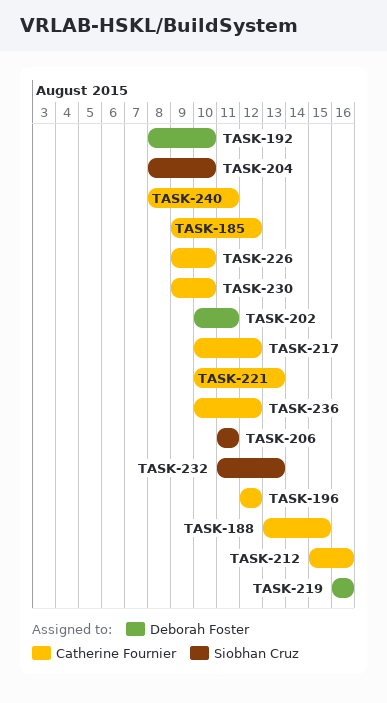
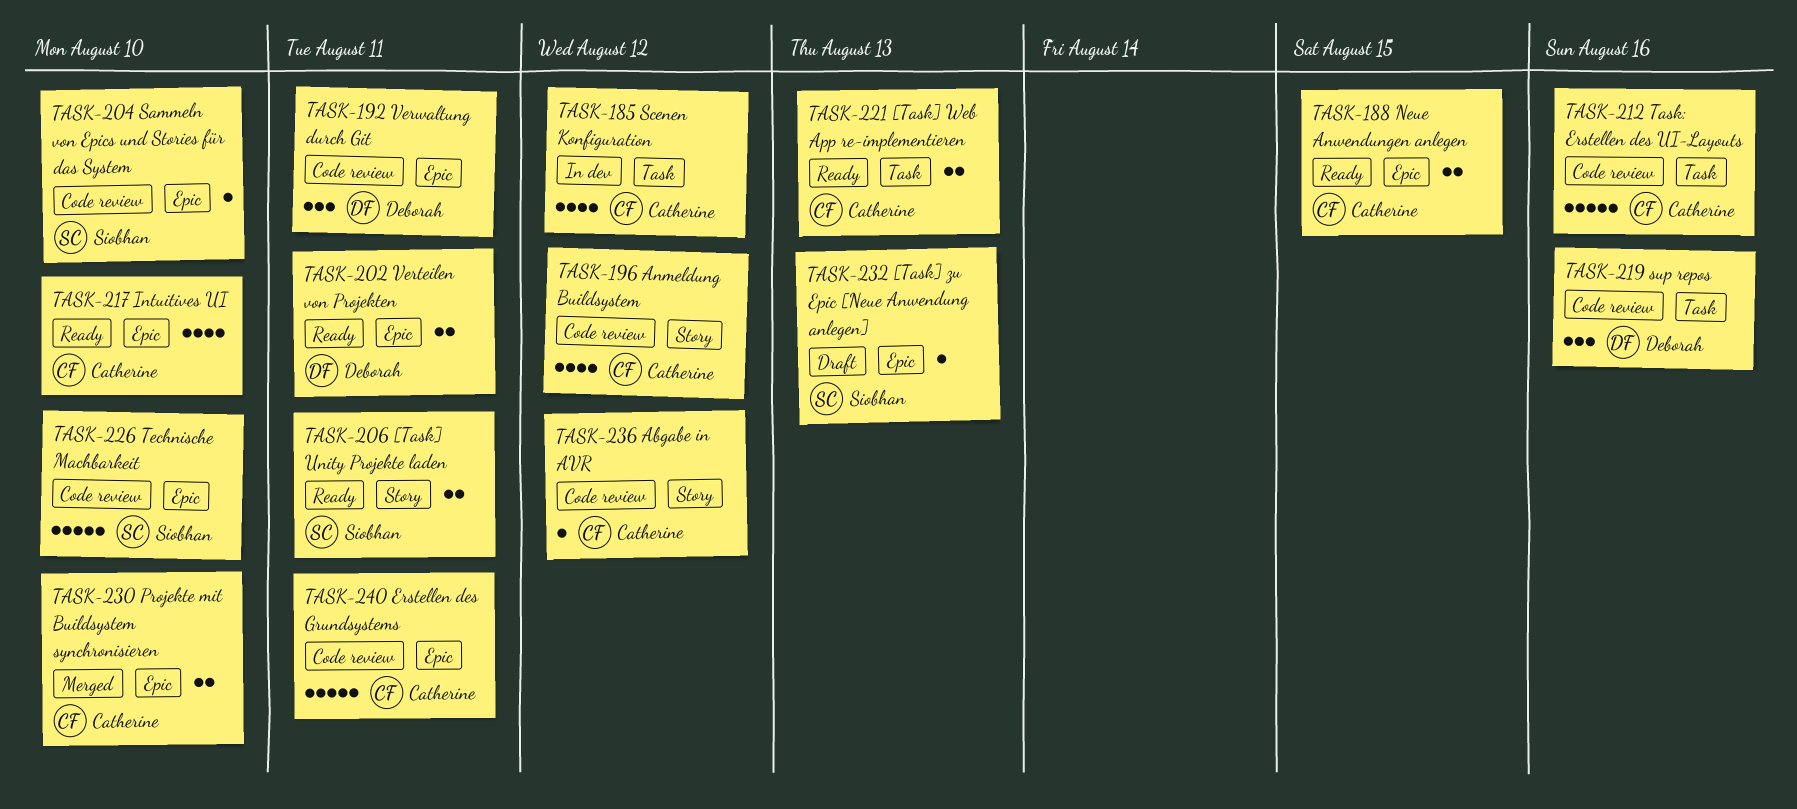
TASK-192, due: Aug 10 -> Aug 11
TASK-217, due: Aug 12 -> Aug 10
TASK-226, owner: Catherine Fournier -> Siobhan Cruz

